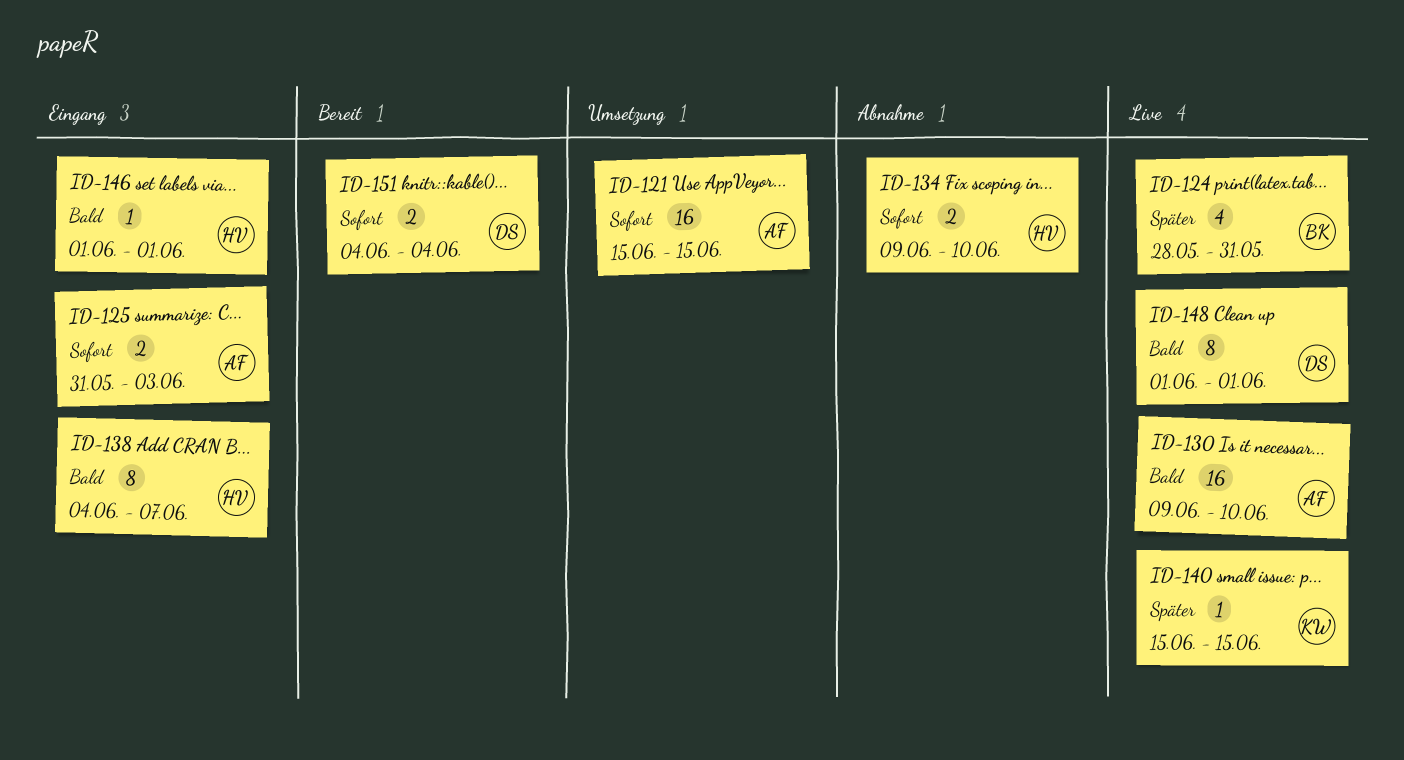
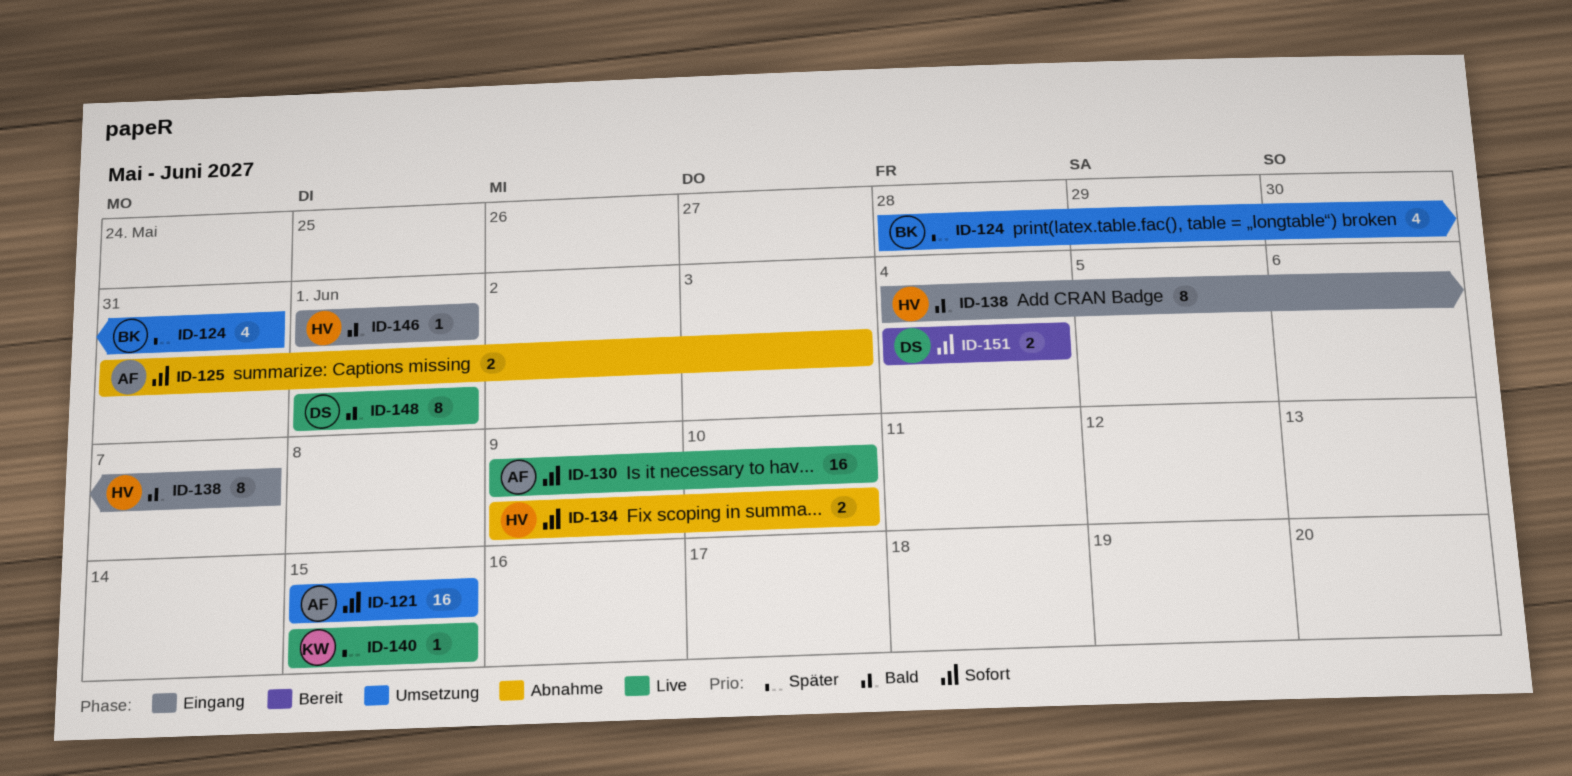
ID-124, status: Live -> Umsetzung
ID-125, status: Eingang -> Abnahme
ID-130, priority: Bald -> Sofort

